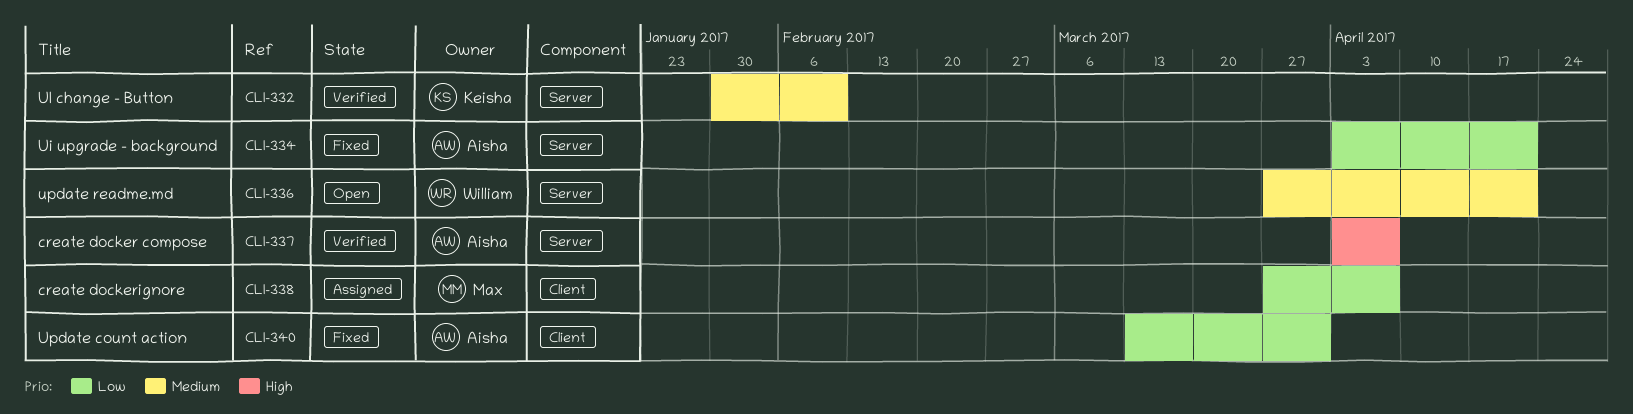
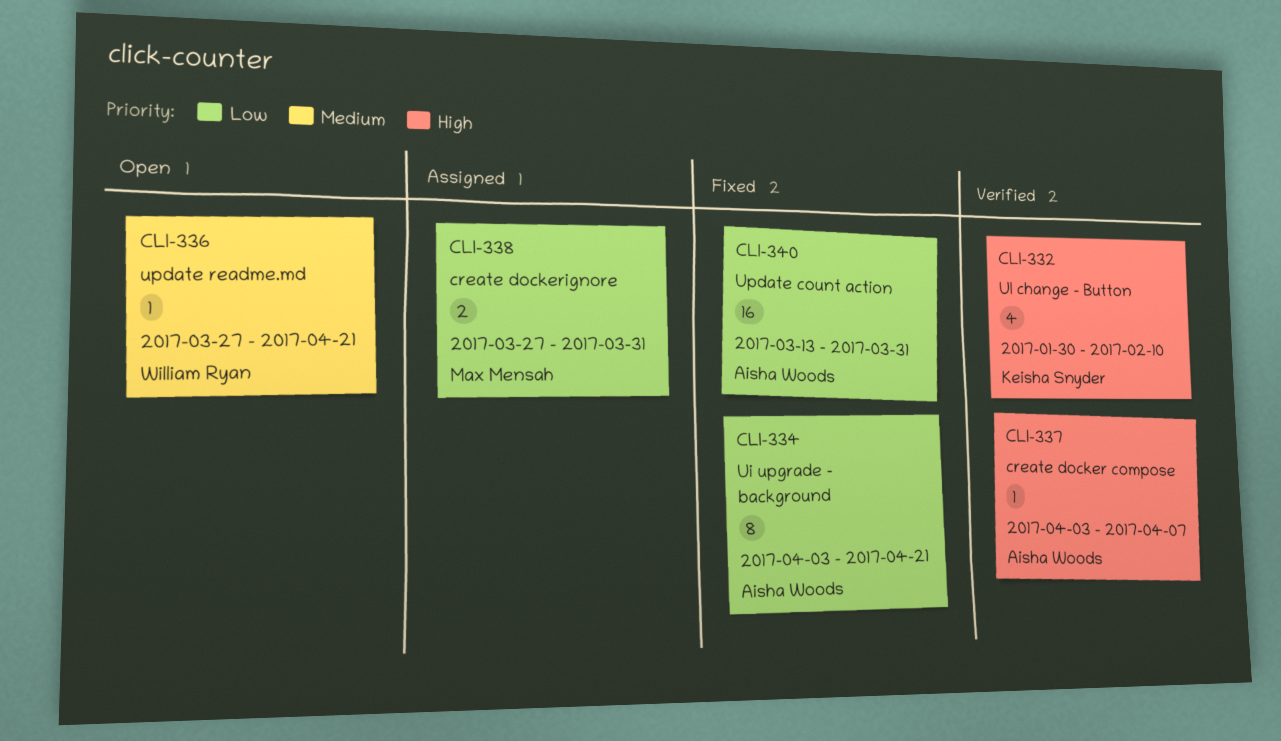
CLI-332, priority: Medium -> High
CLI-338, due: Apr 7 -> Mar 31

